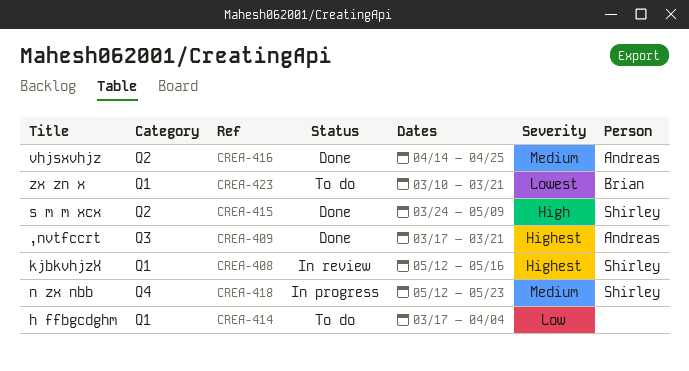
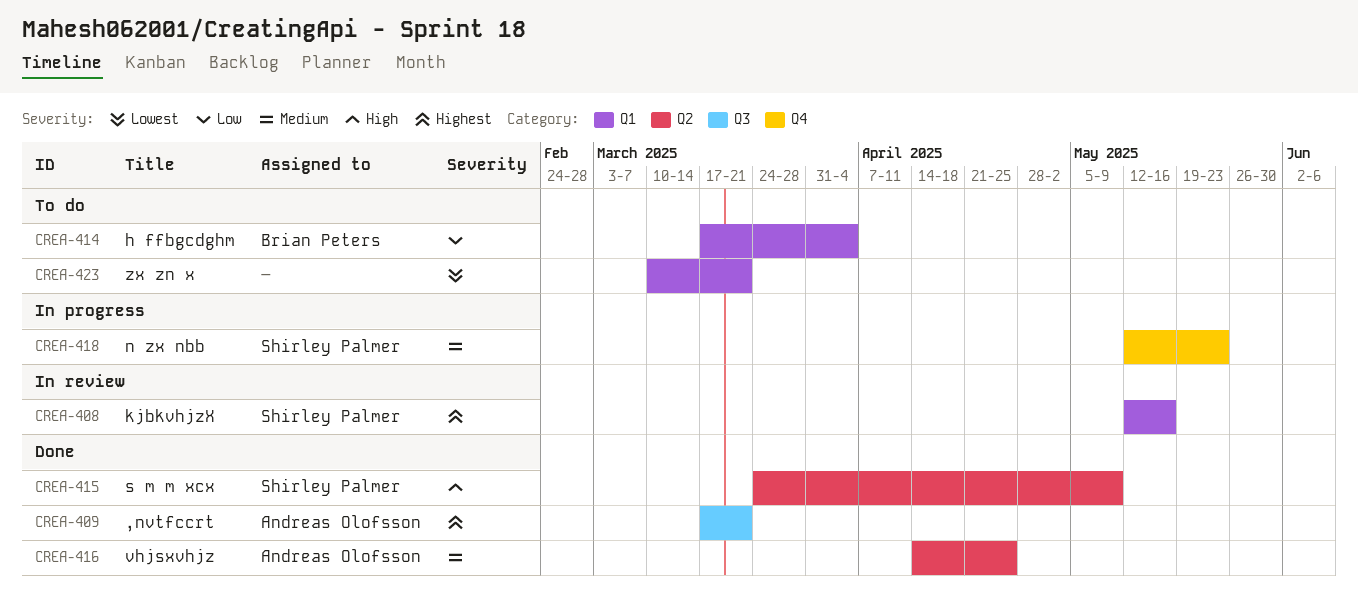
CREA-414, owner: none -> Brian Peters
CREA-423, owner: Brian Peters -> none

